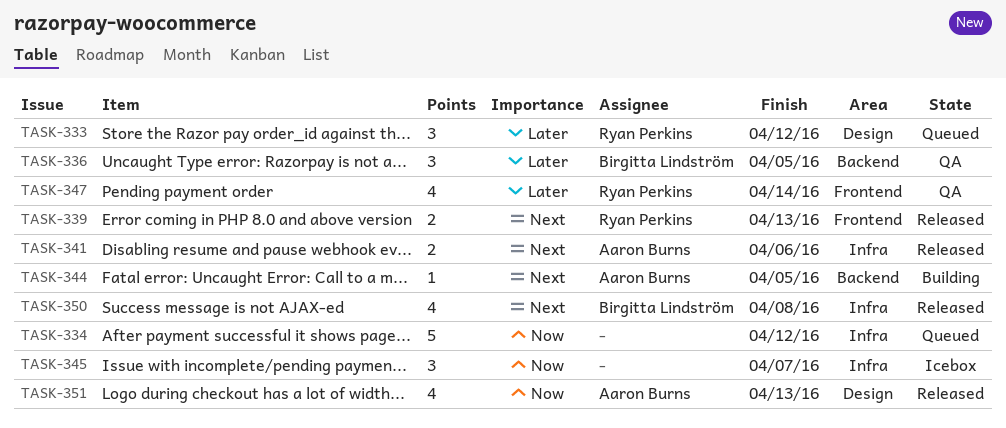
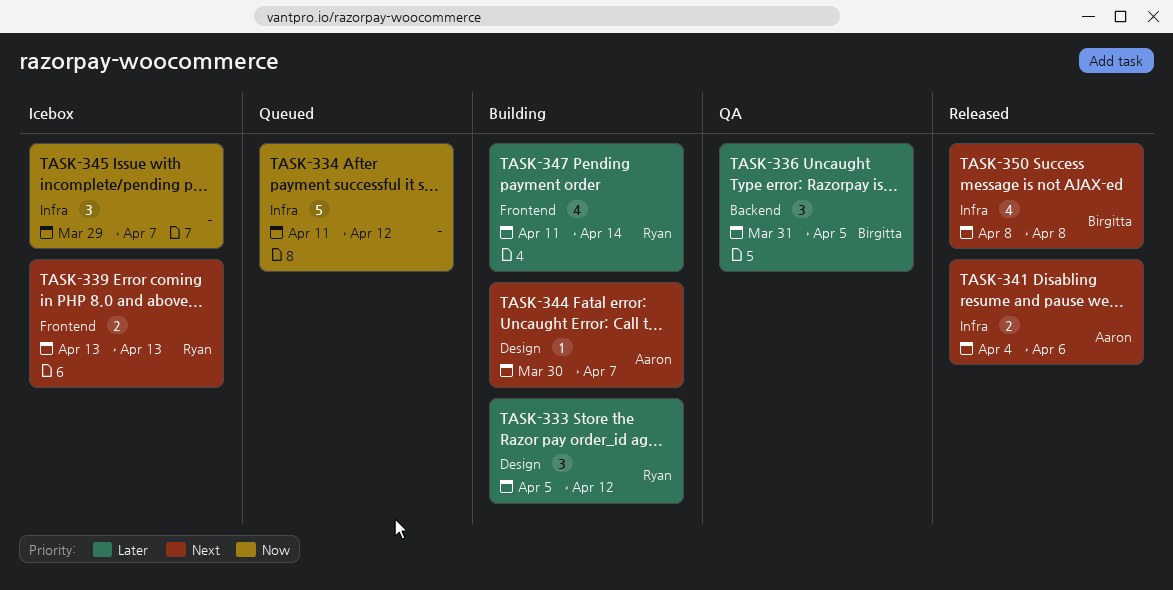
TASK-333, status: Queued -> Building
TASK-339, status: Released -> Icebox
TASK-344, label: Backend -> Design
TASK-344, due: Apr 5 -> Apr 7
TASK-347, status: QA -> Building
TASK-351: present -> none

